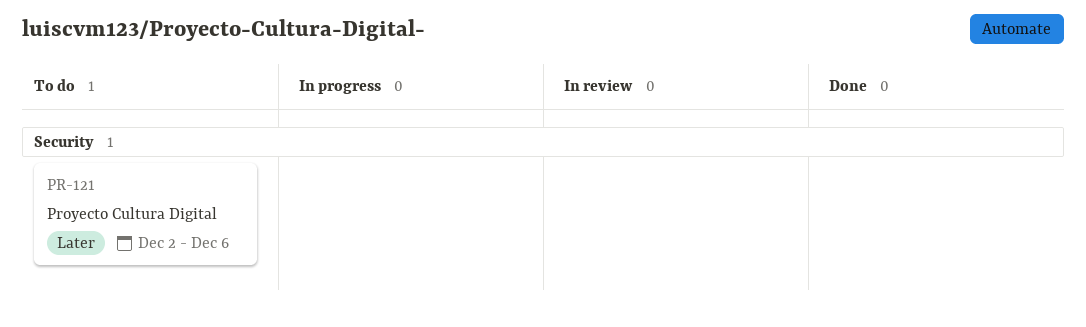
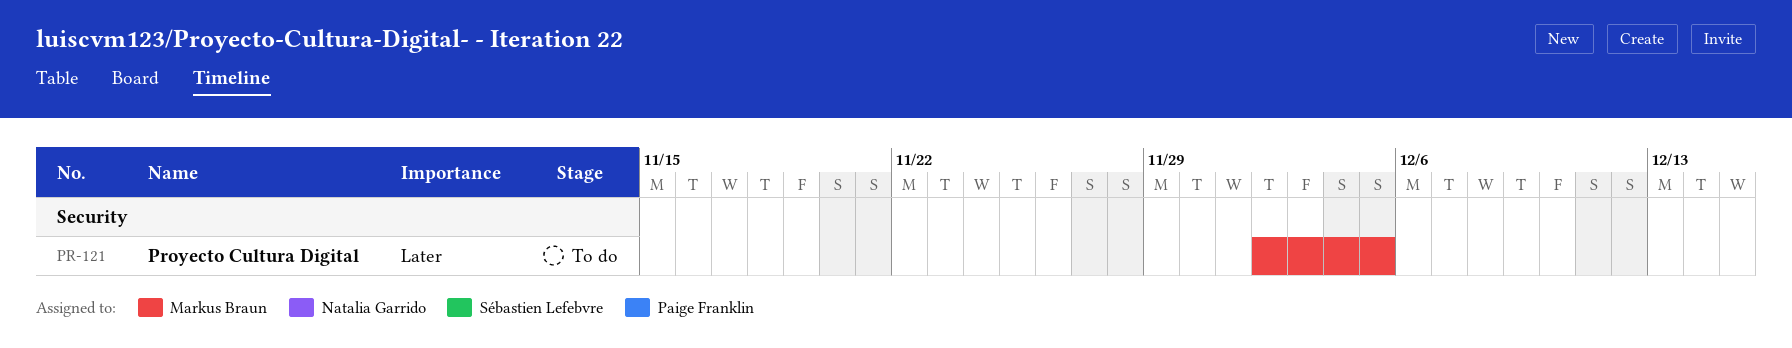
PR-121, due: Dec 6 -> Dec 5

